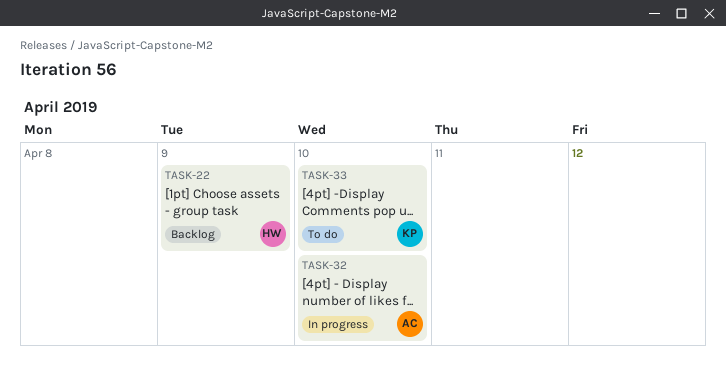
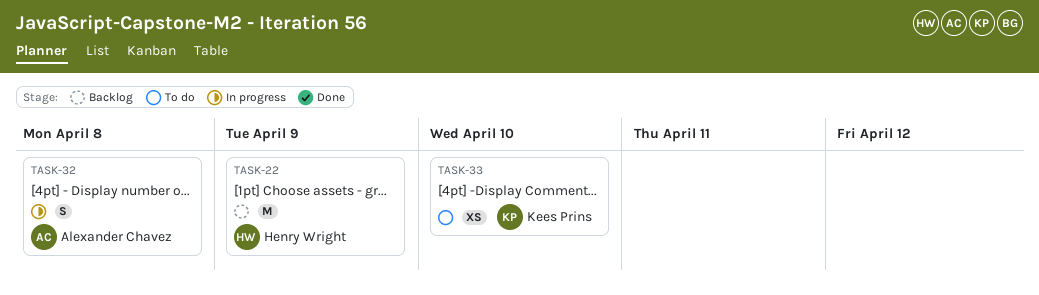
TASK-32, due: Apr 10 -> Apr 8

